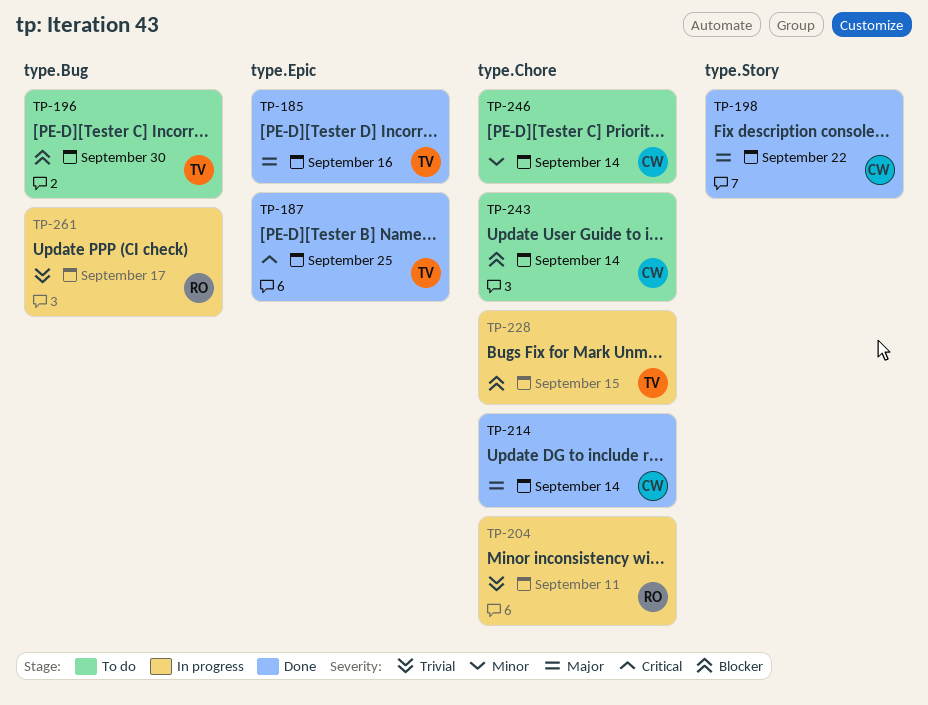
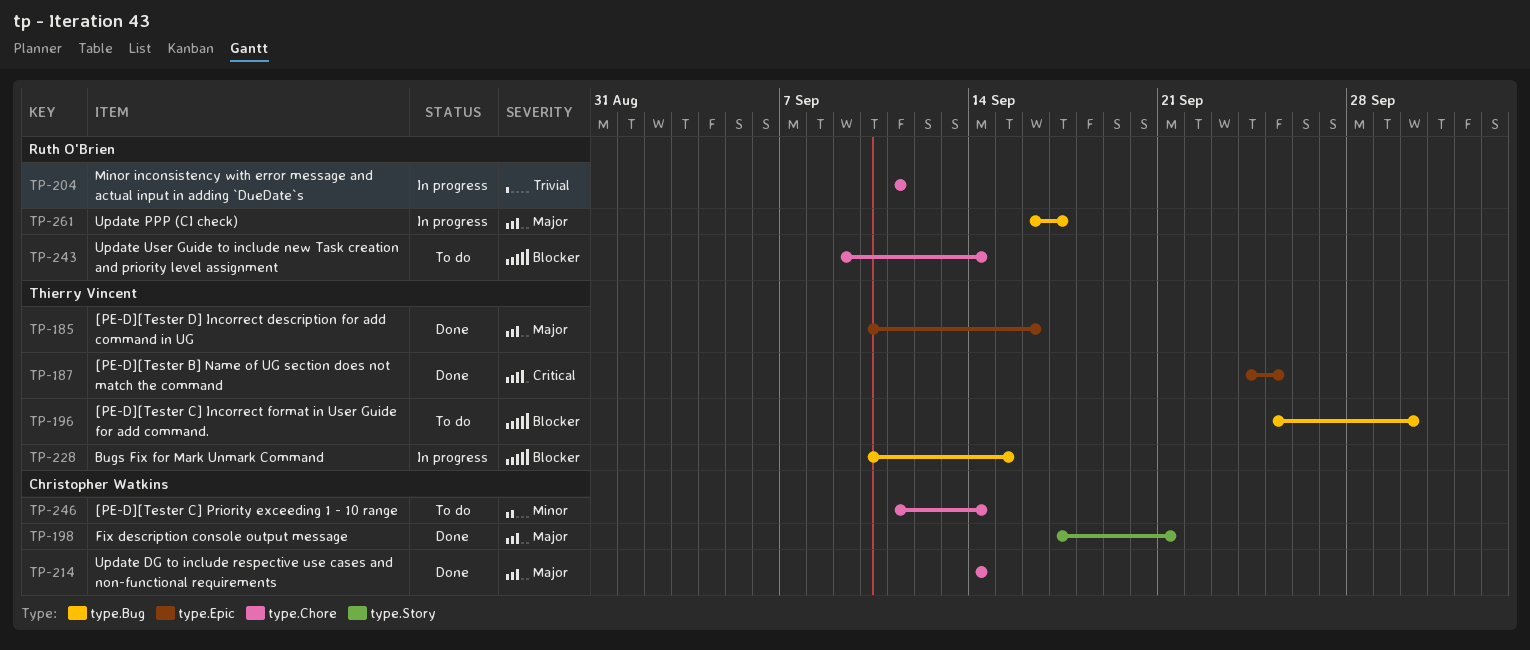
TP-198, due: Sep 22 -> Sep 21
TP-228, label: type.Chore -> type.Bug
TP-243, owner: Christopher Watkins -> Ruth O'Brien
TP-261, priority: Trivial -> Major

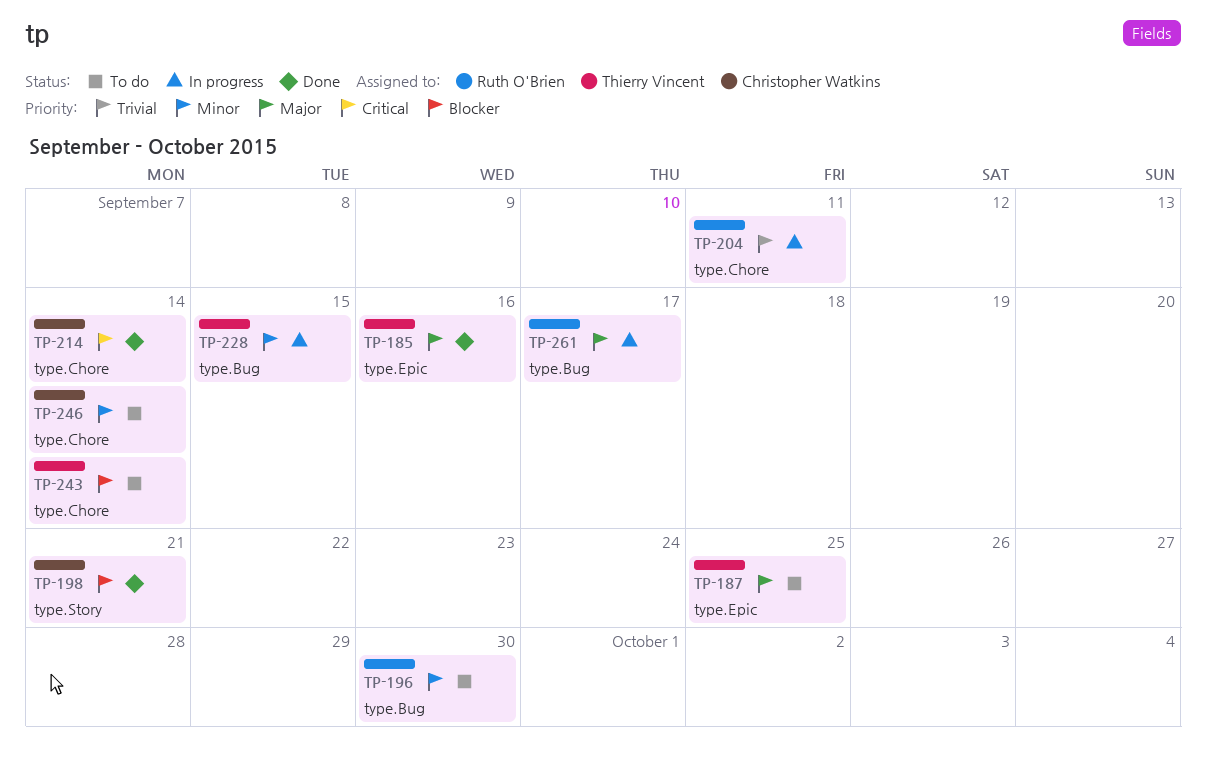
TP-187, status: Done -> To do
TP-187, priority: Critical -> Major
TP-196, owner: Thierry Vincent -> Ruth O'Brien
TP-196, priority: Blocker -> Minor
TP-198, priority: Major -> Blocker
TP-214, priority: Major -> Critical
TP-228, priority: Blocker -> Minor
TP-243, owner: Ruth O'Brien -> Thierry Vincent

